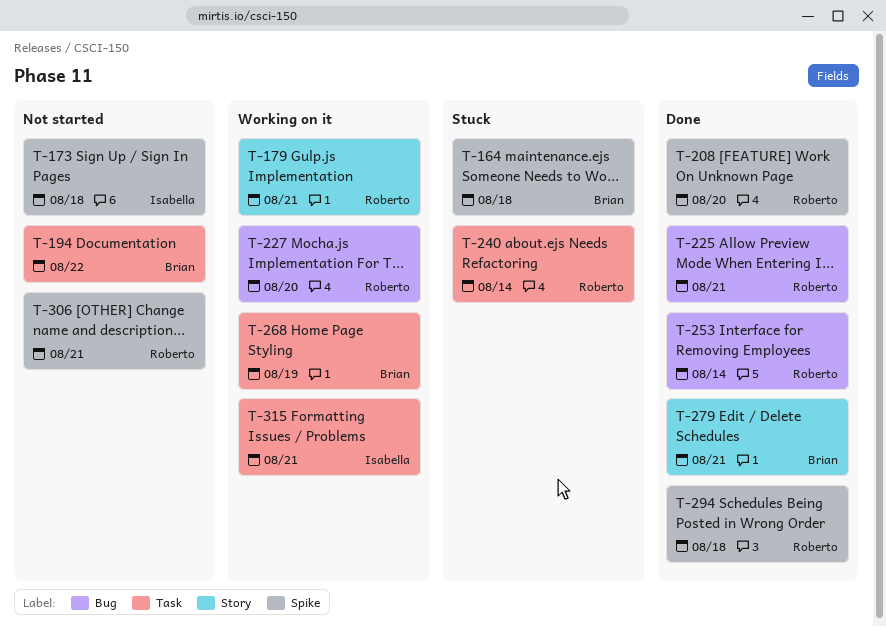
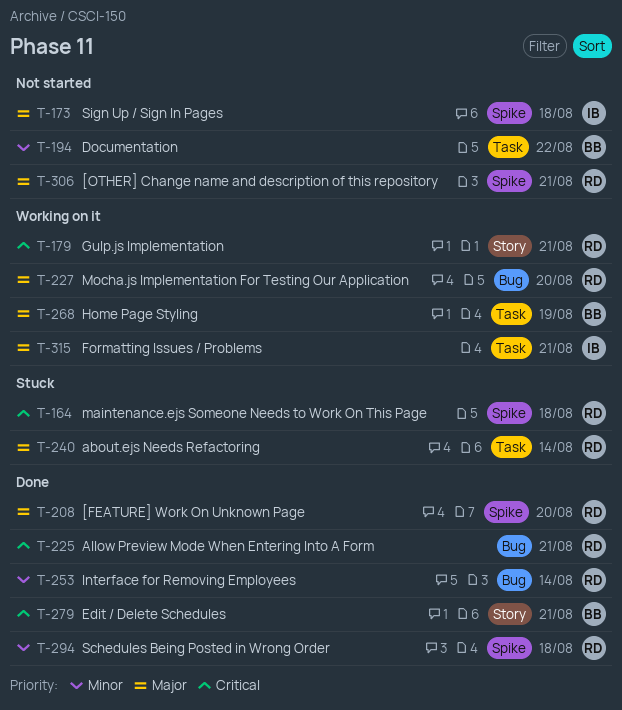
T-164, owner: Brian -> Roberto

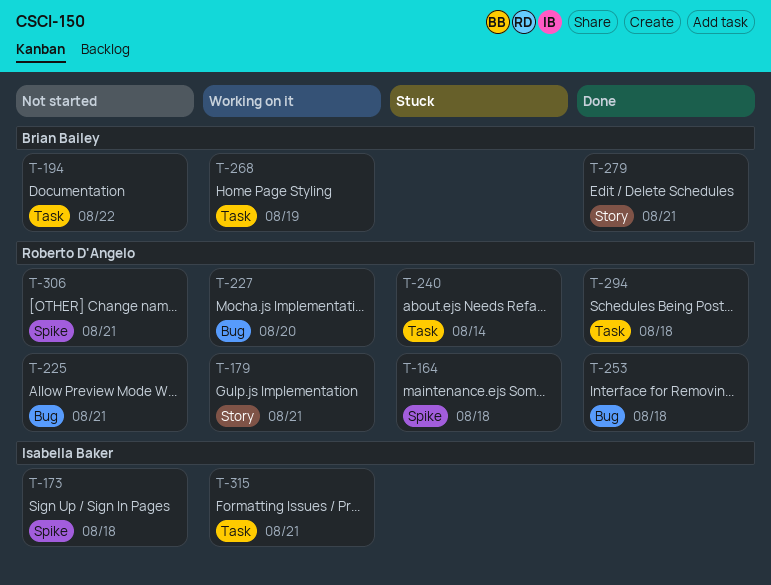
T-208: present -> none
T-225, status: Done -> Not started
T-253, due: Aug 14 -> Aug 18
T-294, label: Spike -> Task

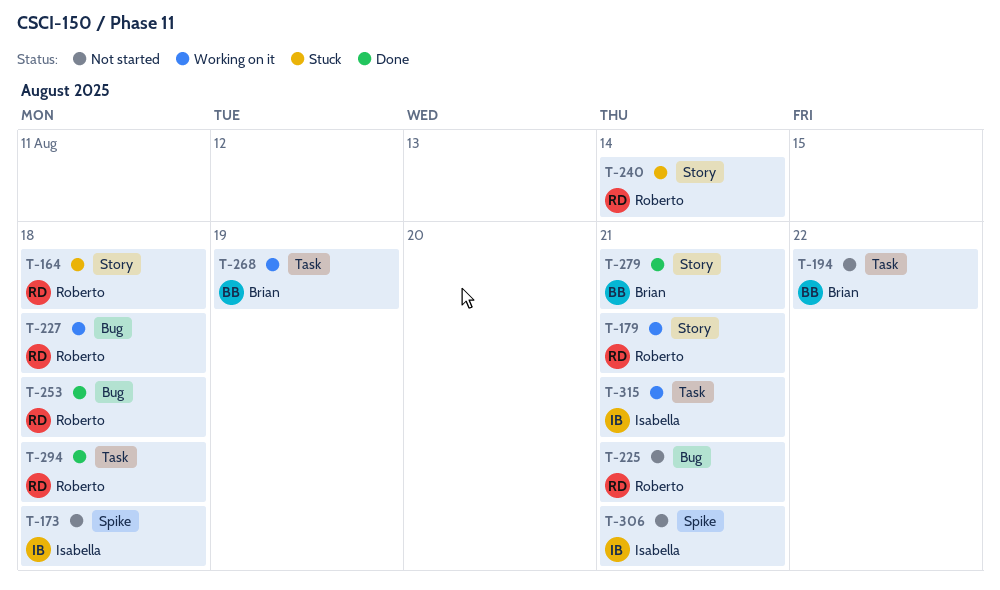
T-164, label: Spike -> Story
T-227, due: Aug 20 -> Aug 18
T-240, label: Task -> Story
T-306, owner: Roberto D'Angelo -> Isabella Baker

